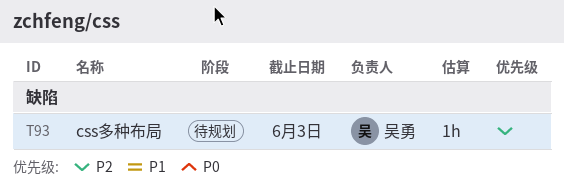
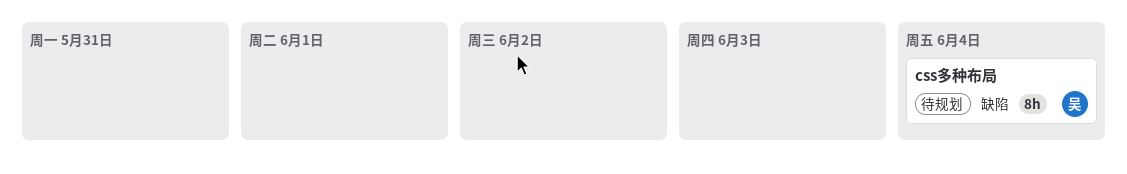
css多种布局, estimate: 1h -> 8h
css多种布局, due: Jun 3 -> Jun 4

